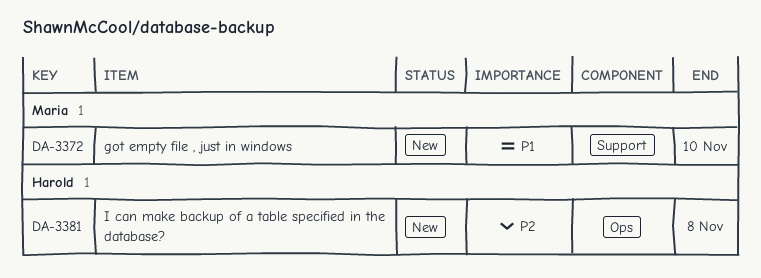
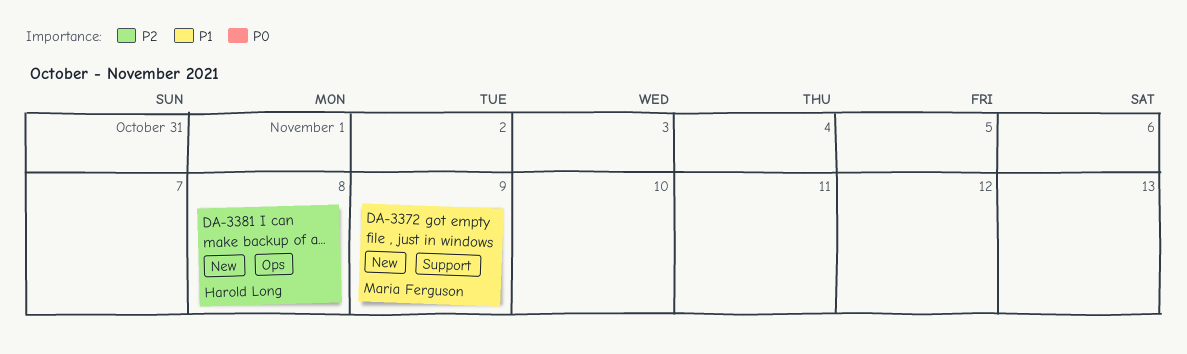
DA-3372, due: Nov 10 -> Nov 9

